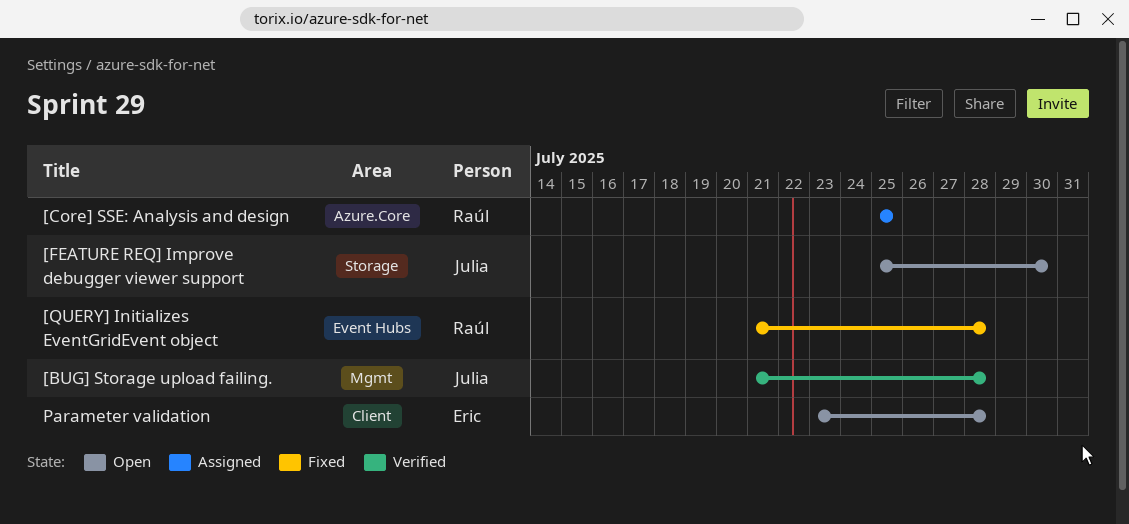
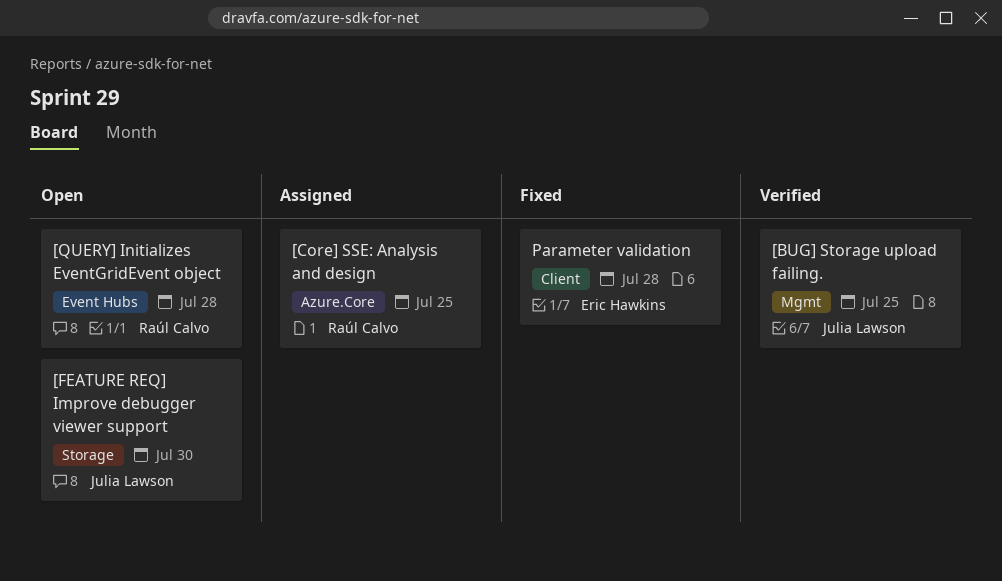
[BUG] Storage upload failing., due: Jul 28 -> Jul 25
[QUERY] Initializes EventGridEvent object, status: Fixed -> Open
Parameter validation, status: Open -> Fixed

